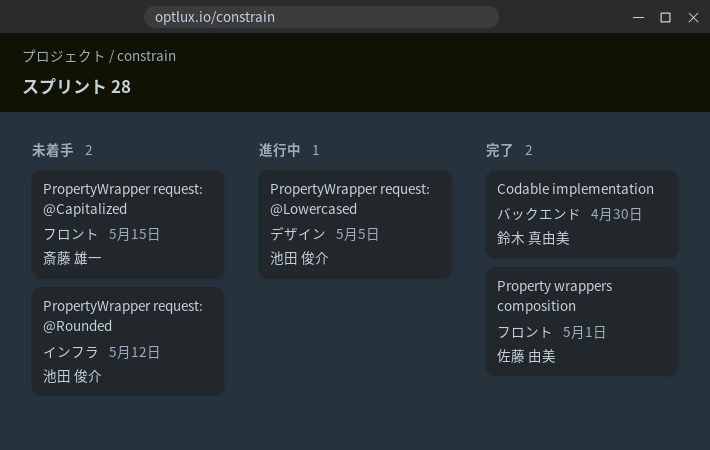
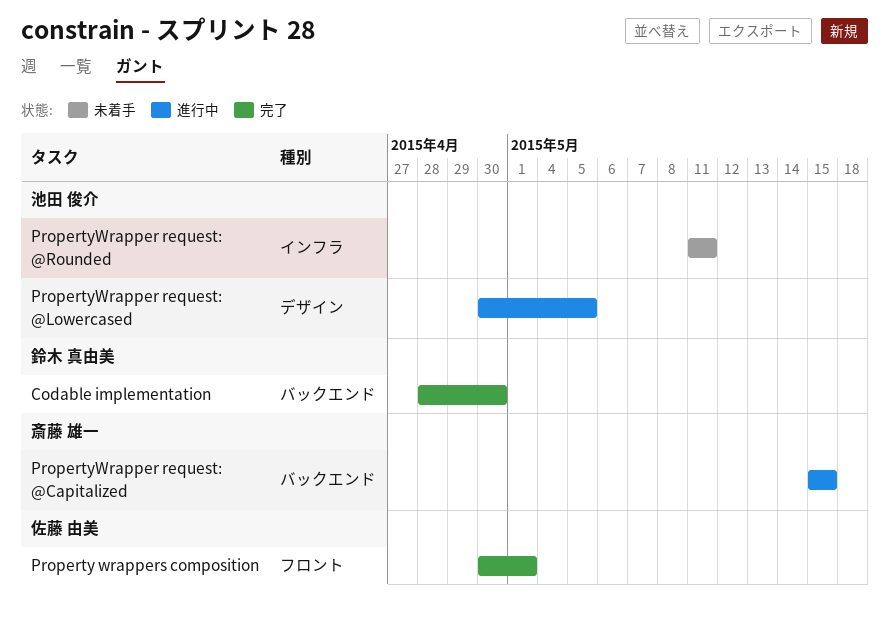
PropertyWrapper request: @Capitalized, status: 未着手 -> 進行中
PropertyWrapper request: @Capitalized, label: フロント -> バックエンド
PropertyWrapper request: @Rounded, due: May 12 -> May 11

